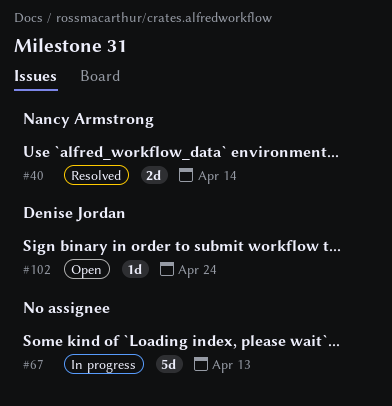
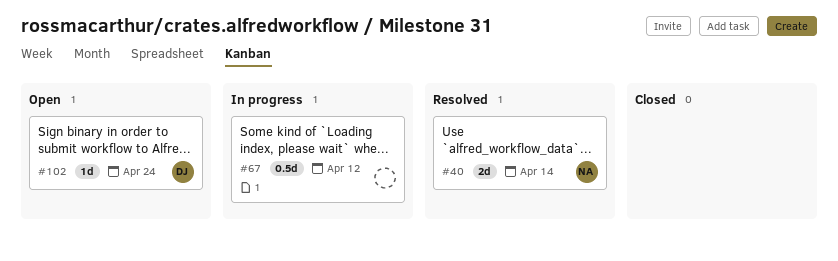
#67, estimate: 5d -> 0.5d
#67, due: Apr 13 -> Apr 12

